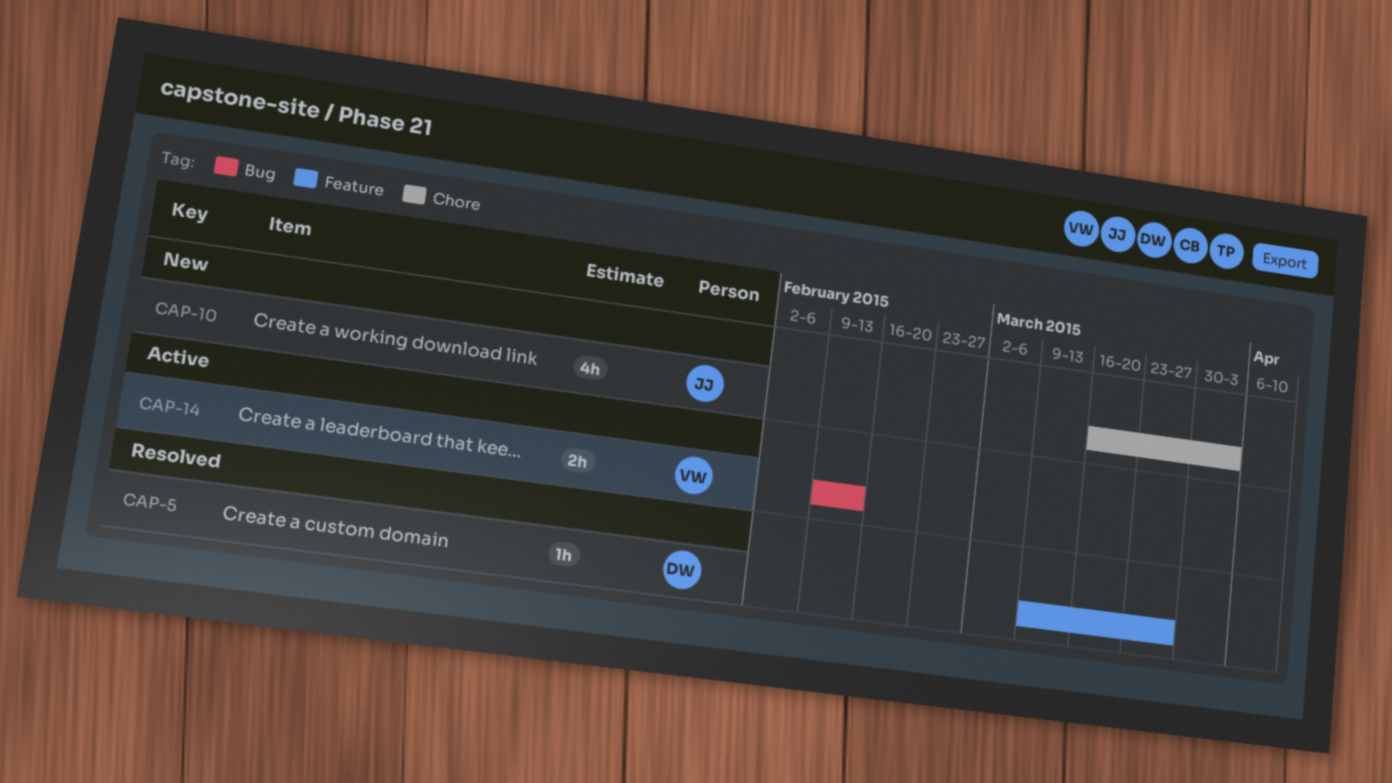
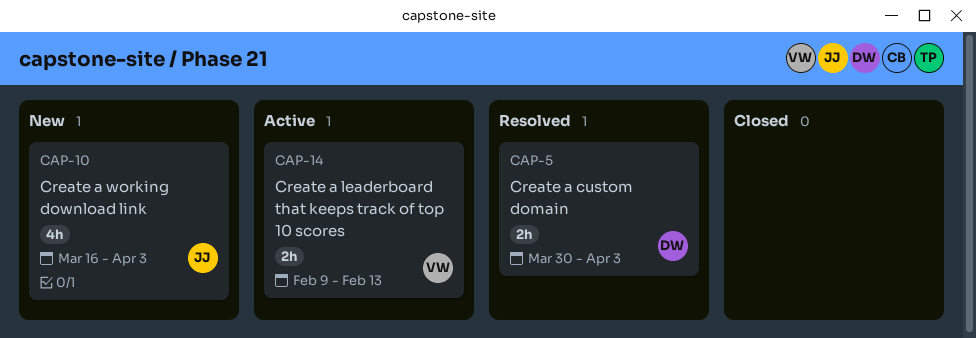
CAP-5, estimate: 1h -> 2h
CAP-5, start: Mar 9 -> Mar 30
CAP-5, due: Mar 27 -> Apr 3

